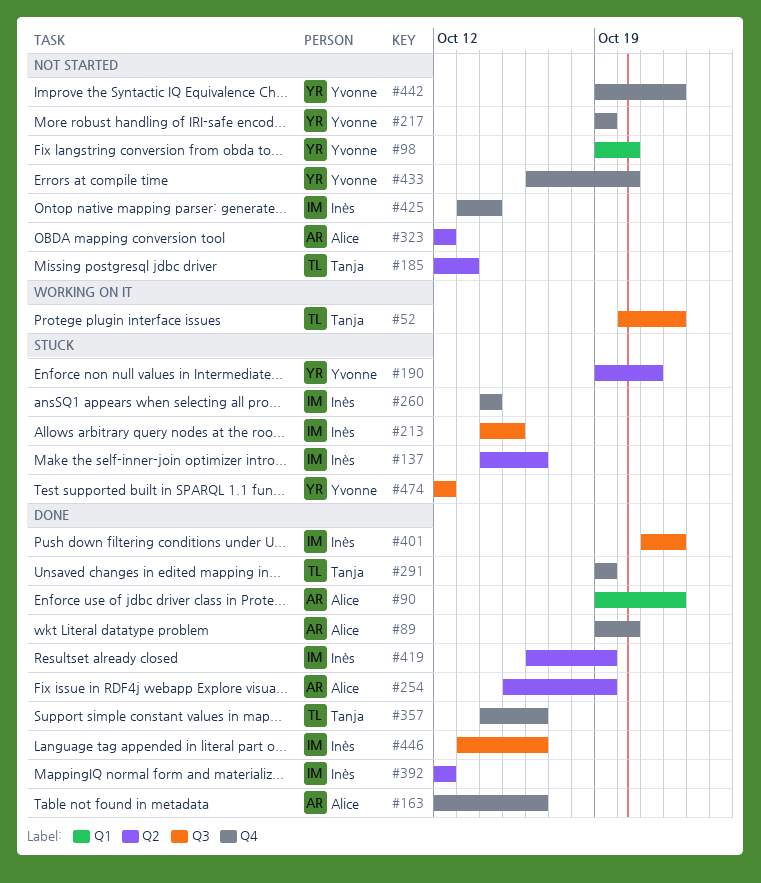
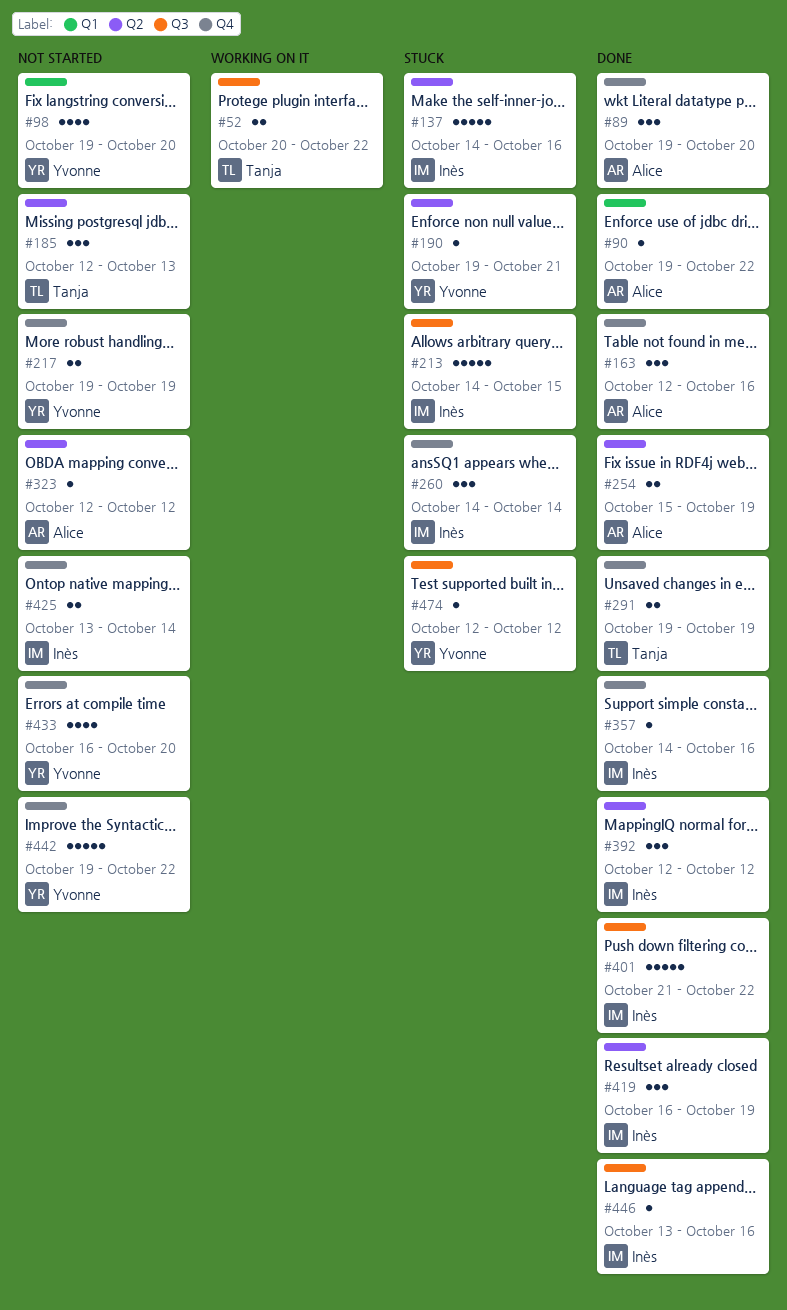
#357, owner: Tanja -> Inès

